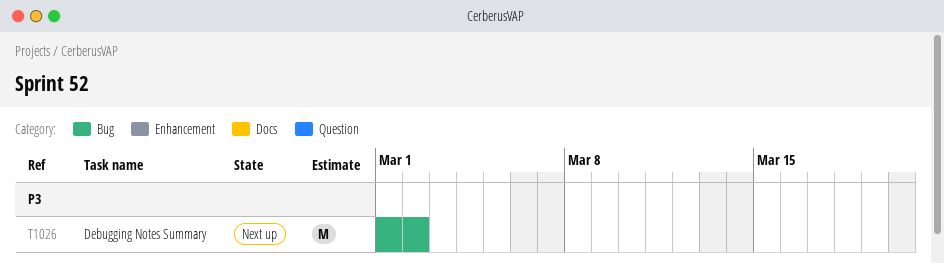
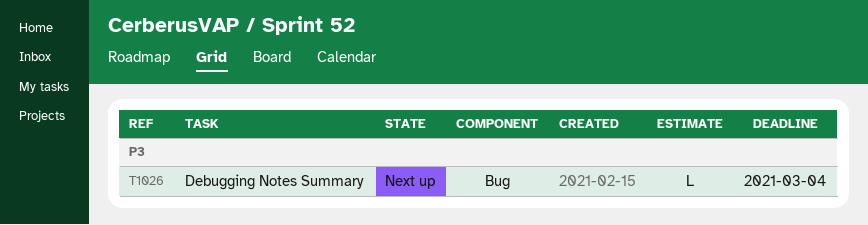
T1026, estimate: M -> L
T1026, due: Mar 2 -> Mar 4

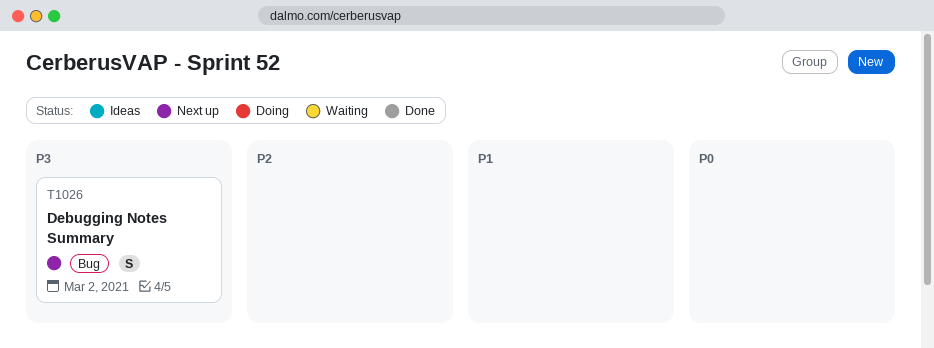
T1026, estimate: L -> S
T1026, due: Mar 4 -> Mar 2

